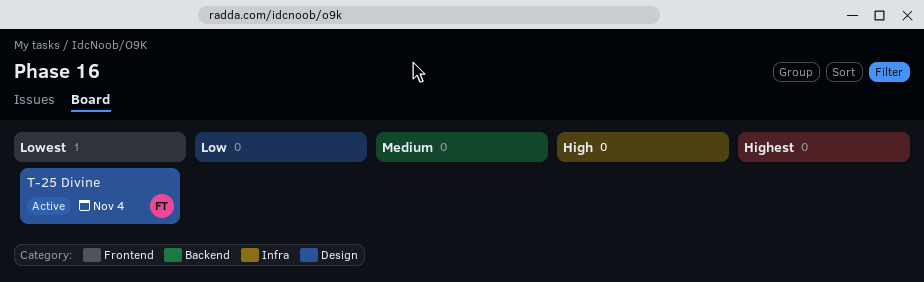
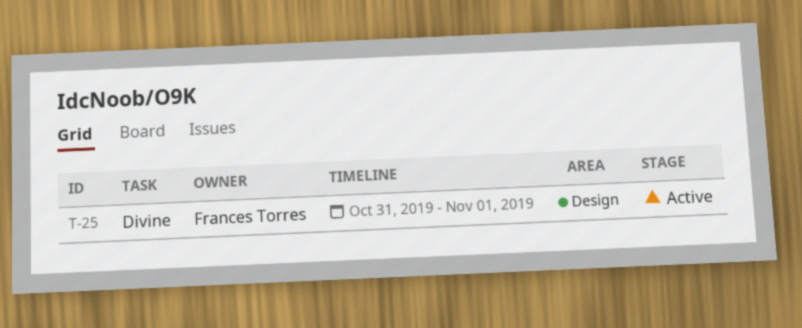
T-25, due: Nov 4 -> Nov 1

